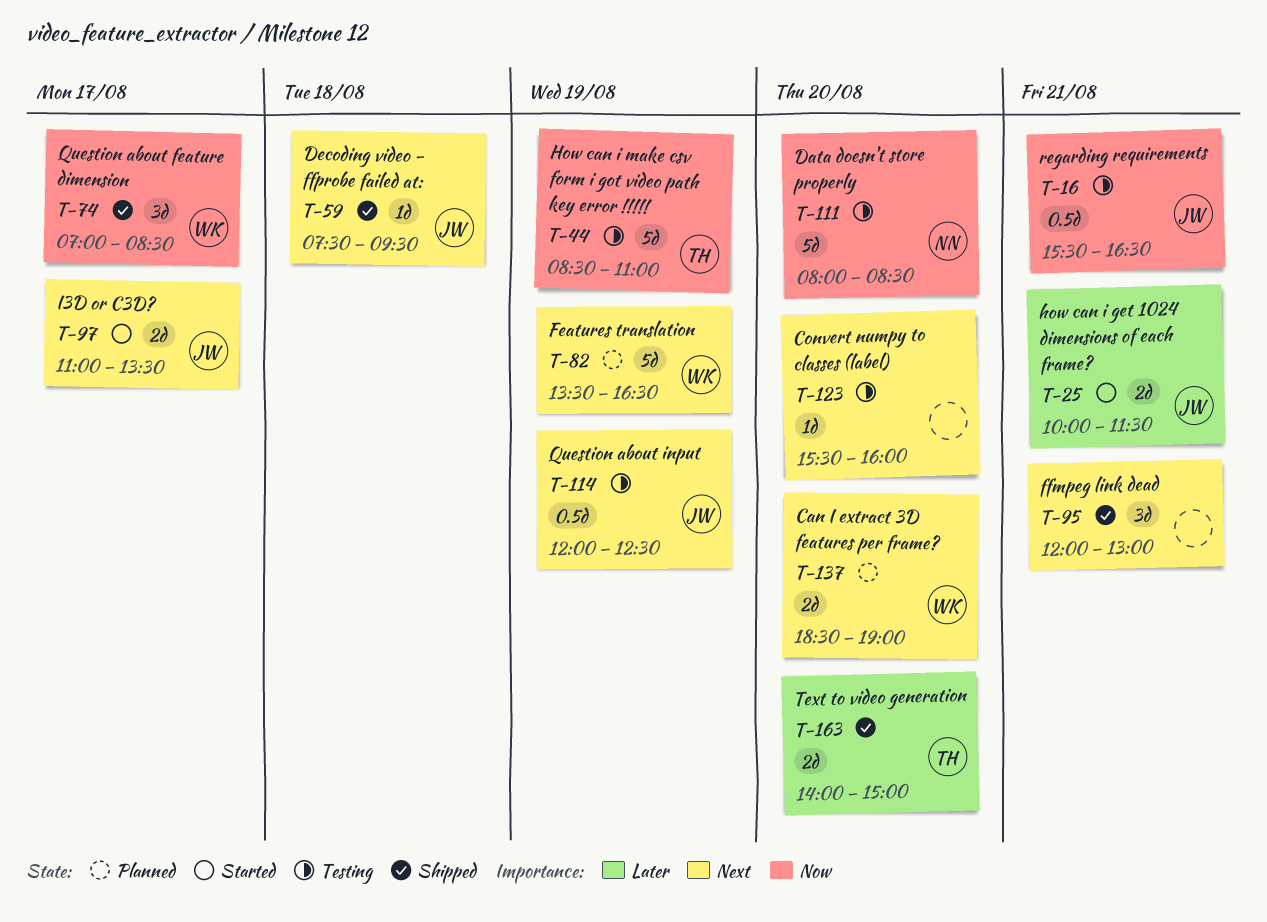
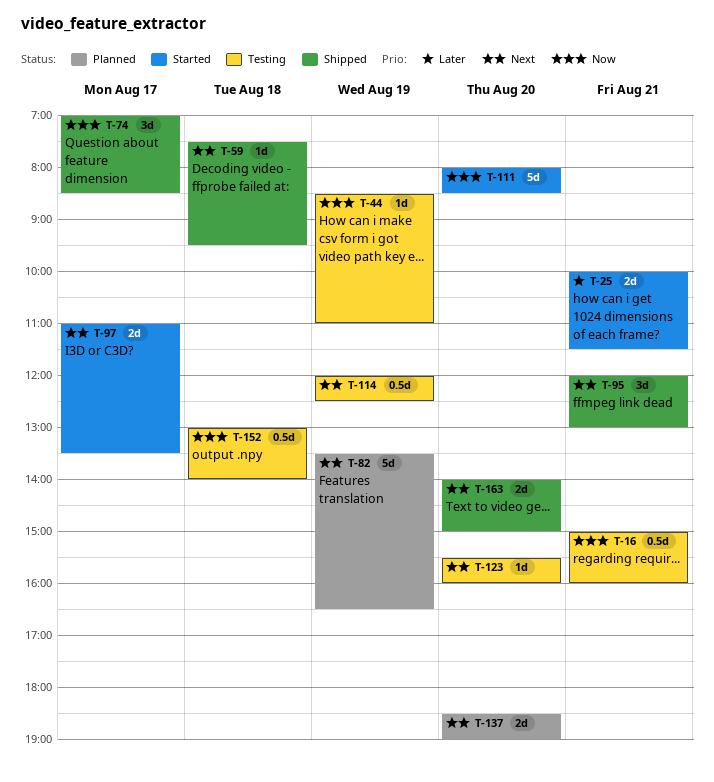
T-16, begins: 15:30 -> 15:00
T-16, ends: 16:30 -> 16:00
T-44, estimate: 5d -> 1d
T-111, status: Testing -> Started
T-152: none -> present
T-163, priority: Later -> Next

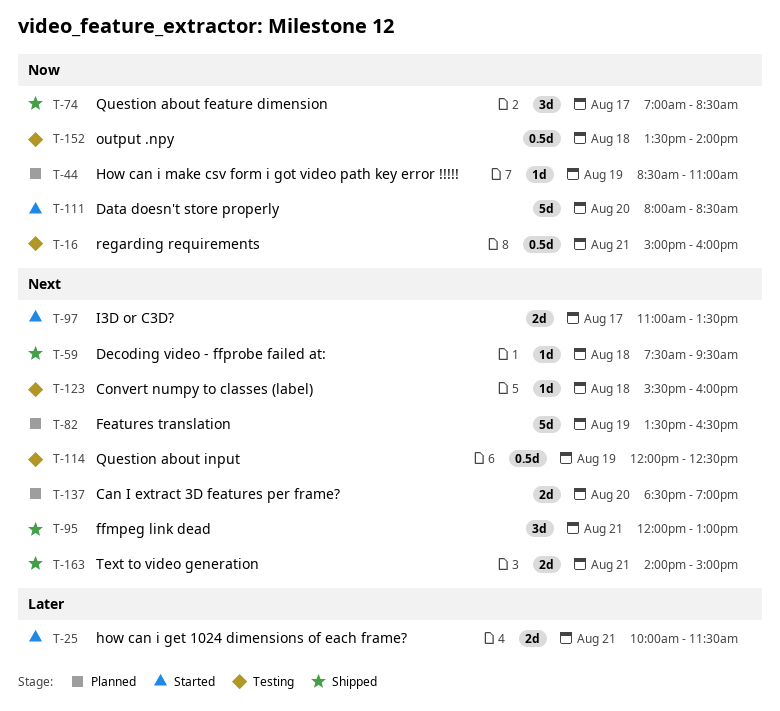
T-44, status: Testing -> Planned
T-123, day: Aug 20 -> Aug 18
T-152, begins: 13:00 -> 13:30
T-163, day: Aug 20 -> Aug 21

